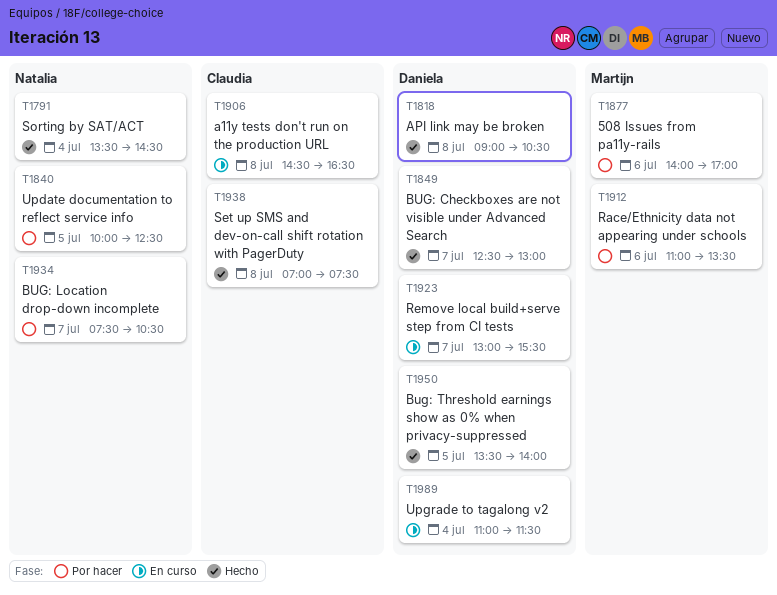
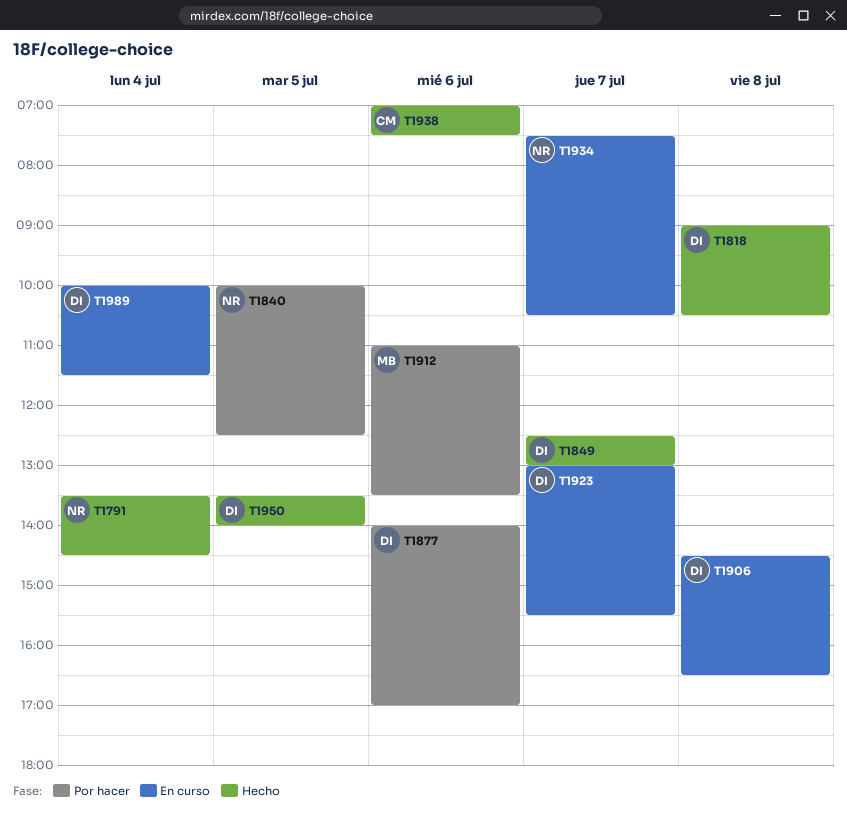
T1877, owner: Martijn -> Daniela
T1906, owner: Claudia -> Daniela
T1934, status: Por hacer -> En curso
T1938, day: Jul 8 -> Jul 6
T1989, begins: 11:00 -> 10:00

